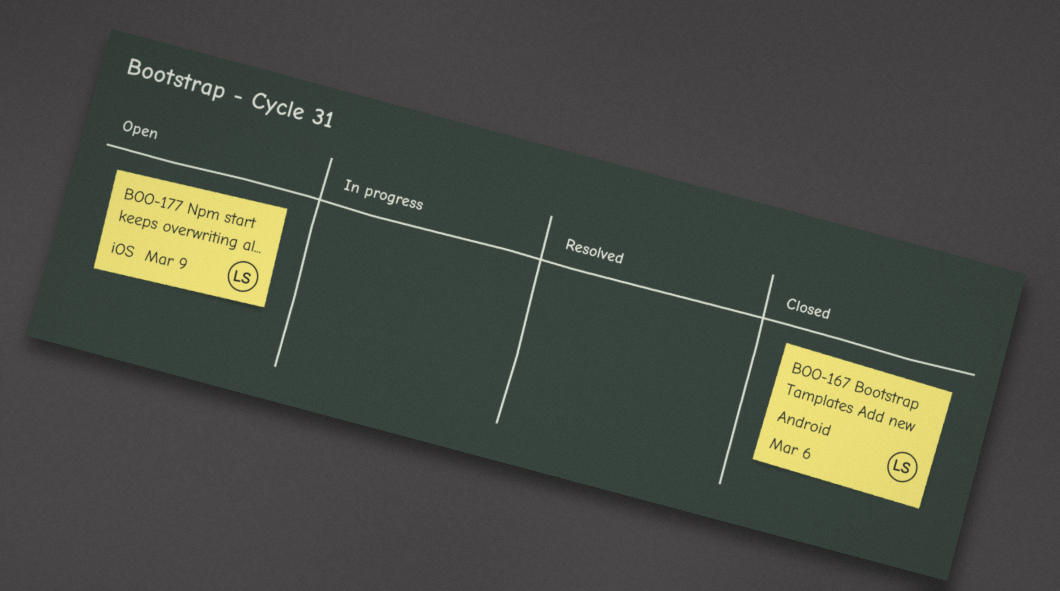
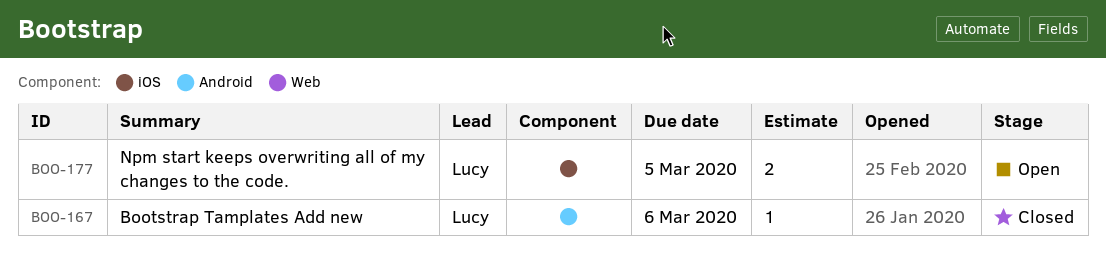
BOO-177, due: Mar 9 -> Mar 5

